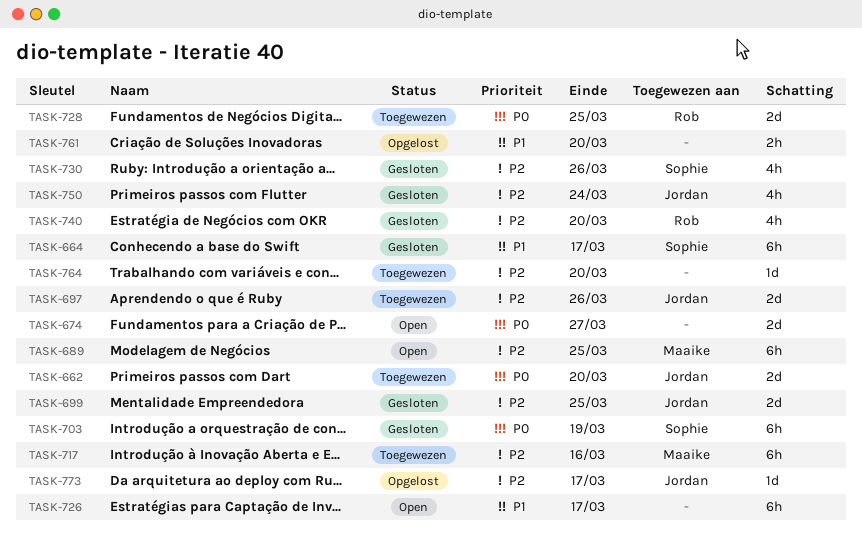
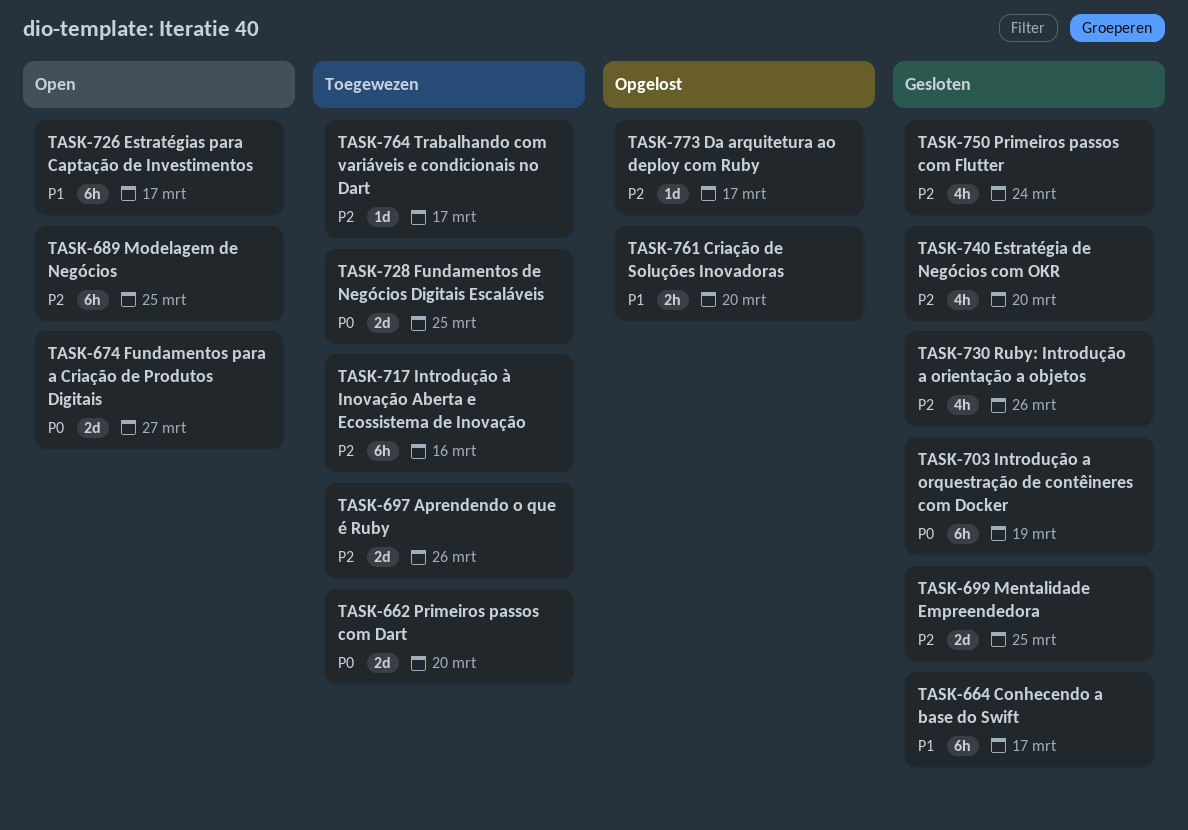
TASK-764, due: Mar 20 -> Mar 17

